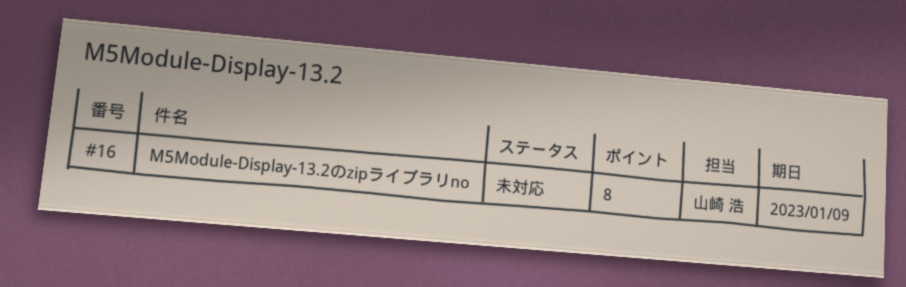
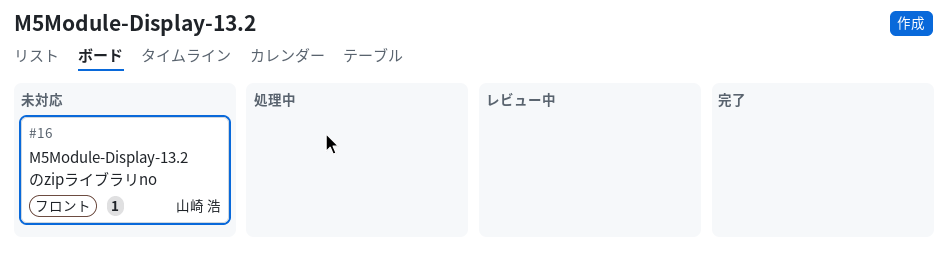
#16, estimate: 8 -> 1

